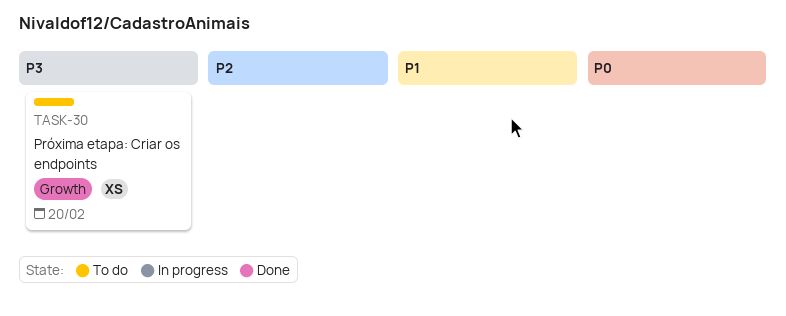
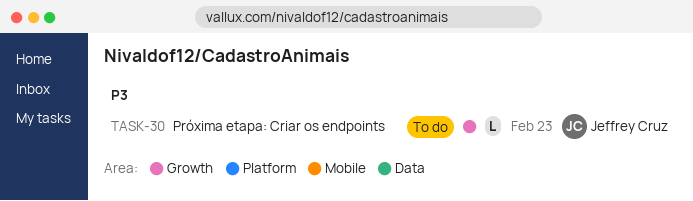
TASK-30, estimate: XS -> L
TASK-30, due: Feb 20 -> Feb 23

